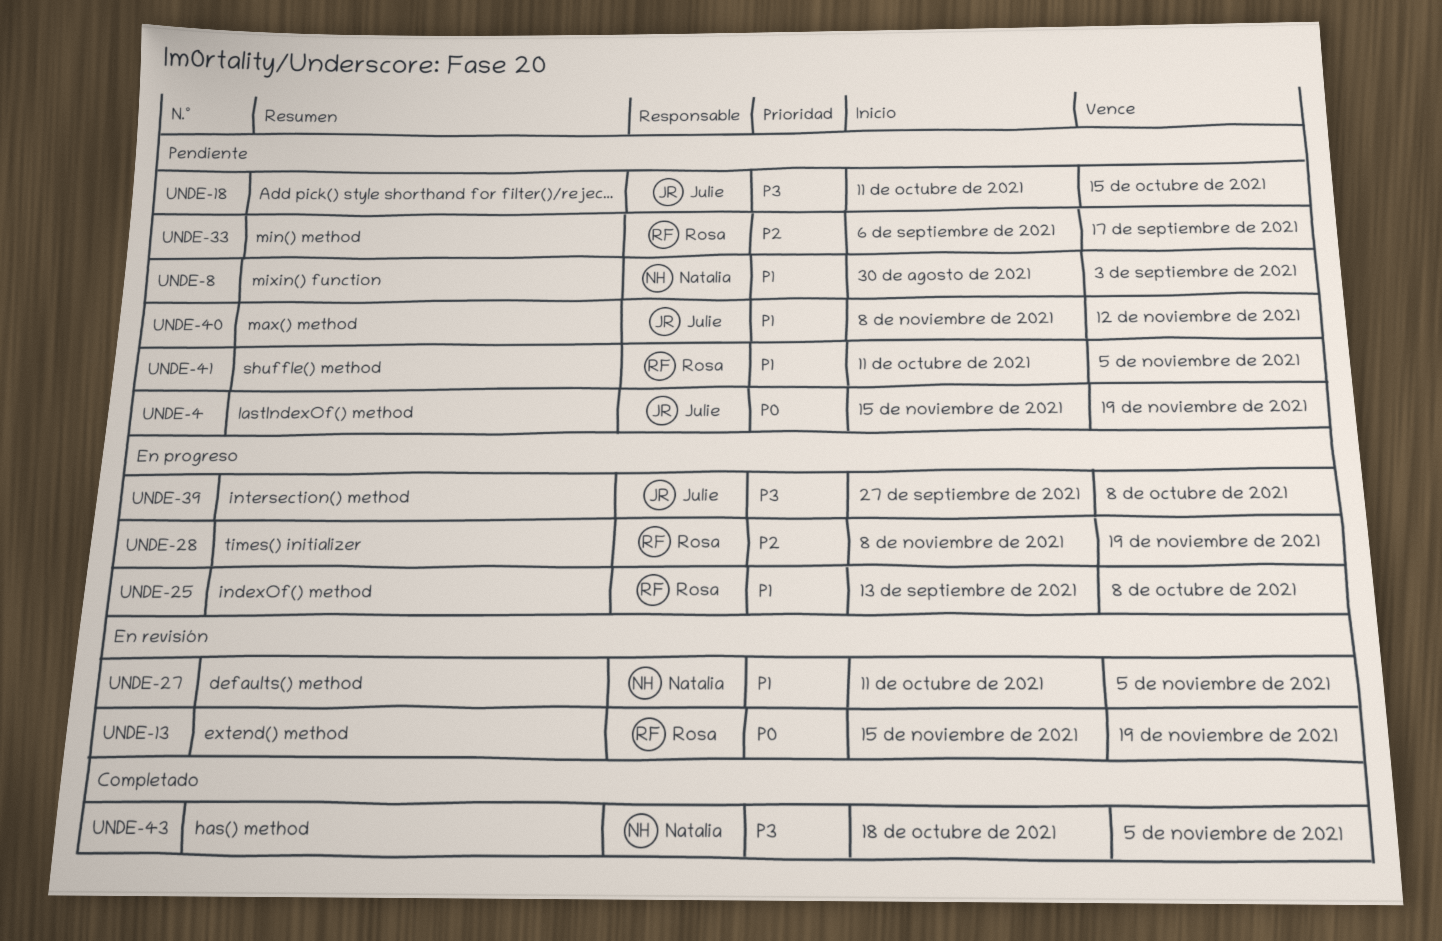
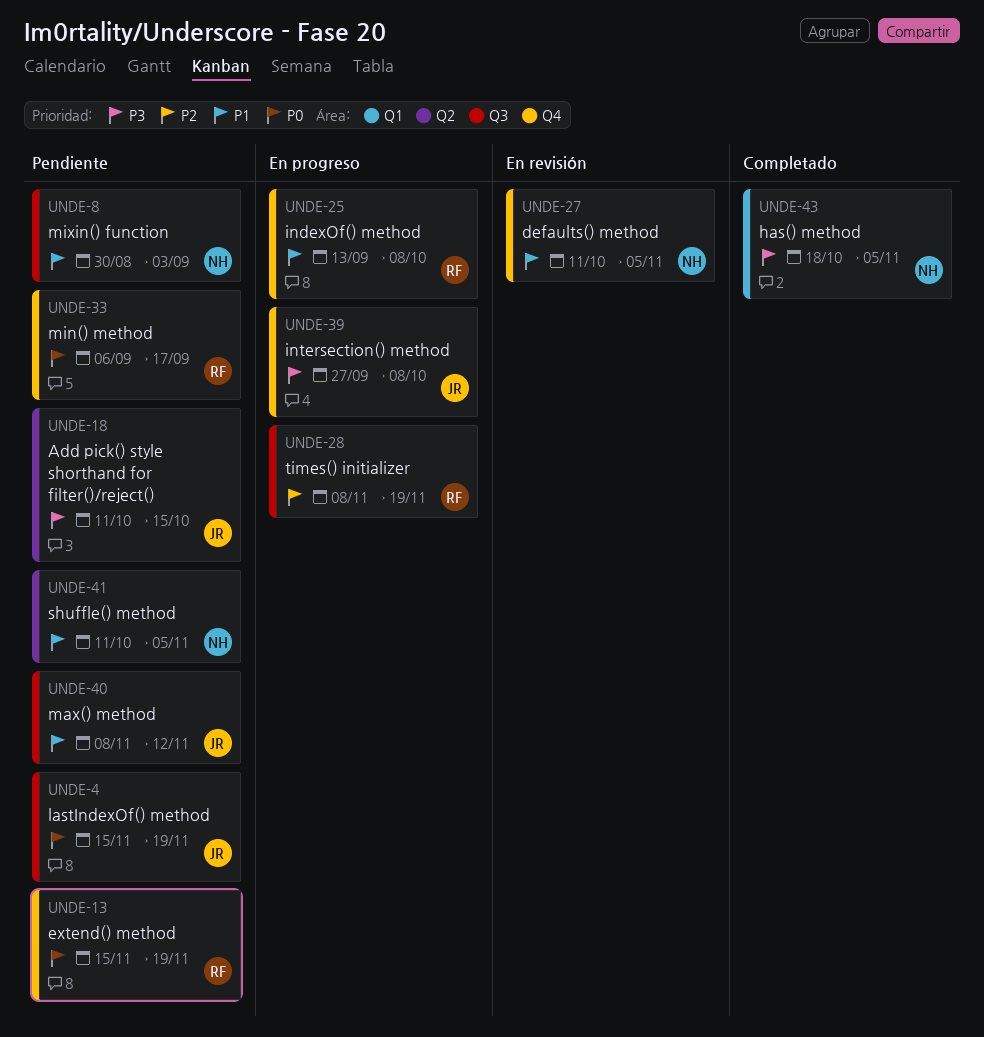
UNDE-13, status: En revisión -> Pendiente
UNDE-33, priority: P2 -> P0
UNDE-41, owner: Rosa -> Natalia

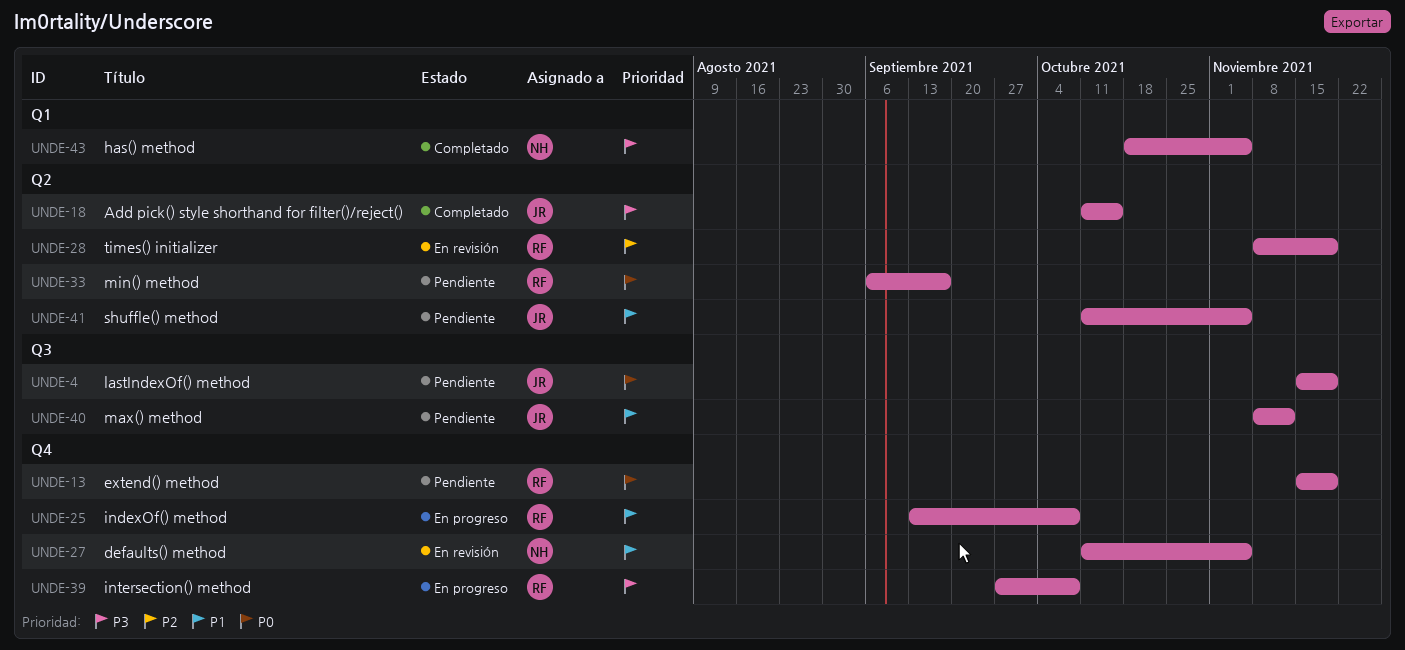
UNDE-8: present -> none
UNDE-18, status: Pendiente -> Completado
UNDE-28, status: En progreso -> En revisión
UNDE-28, label: Q3 -> Q2
UNDE-33, label: Q4 -> Q2
UNDE-39, owner: JR -> RF
UNDE-41, owner: NH -> JR

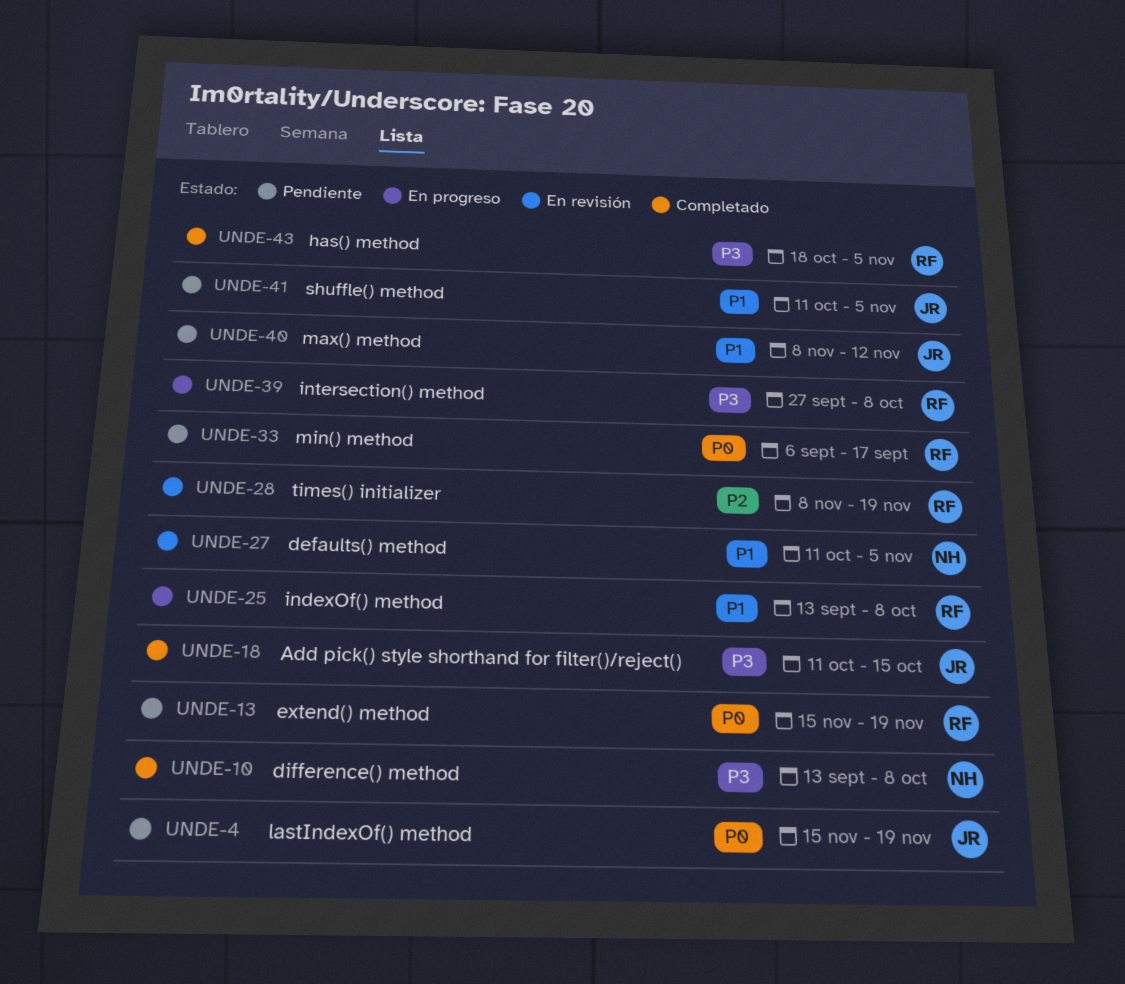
UNDE-10: none -> present
UNDE-43, owner: NH -> RF

